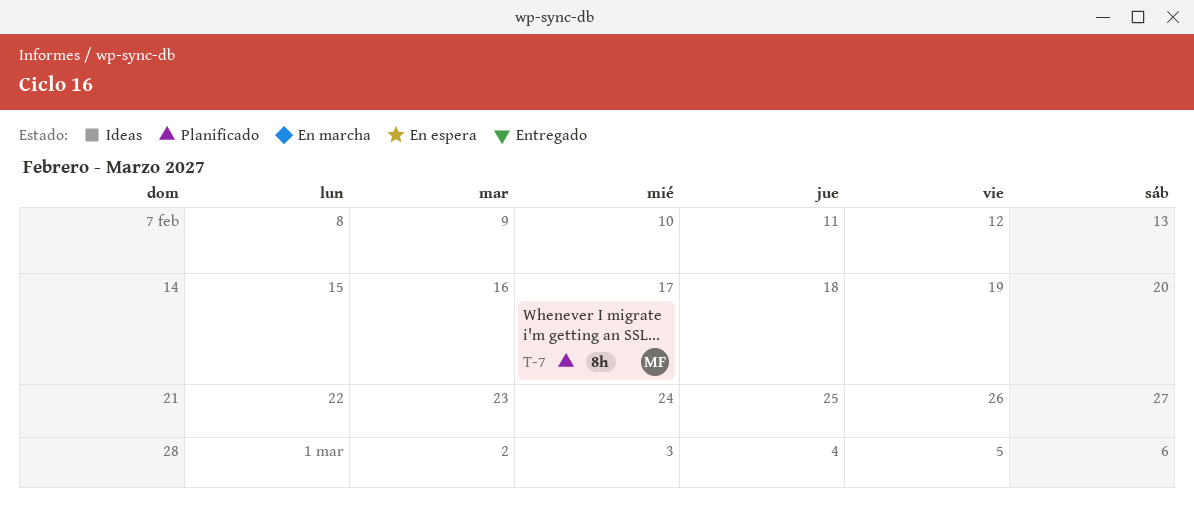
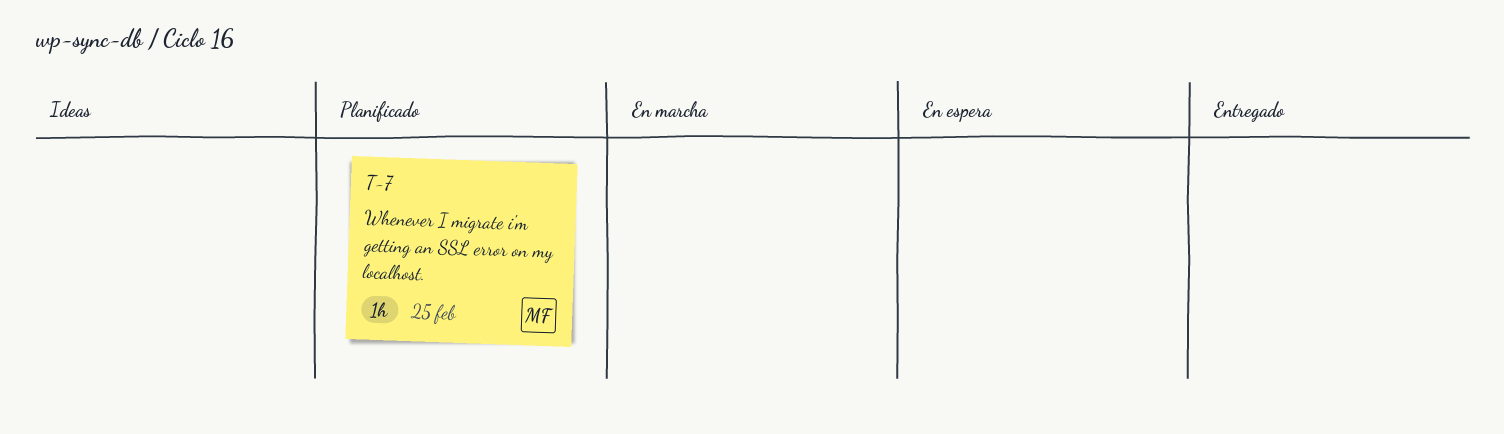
T-7, estimate: 8h -> 1h
T-7, due: Feb 17 -> Feb 25

